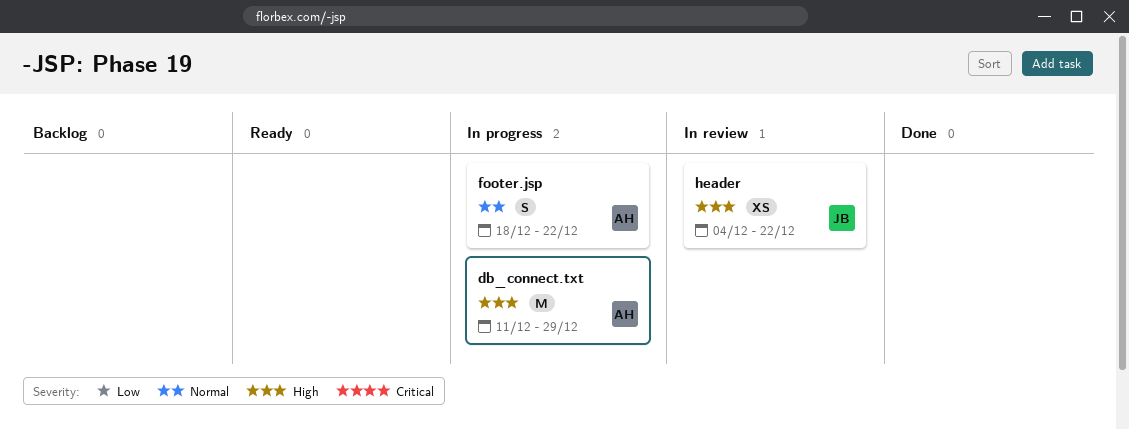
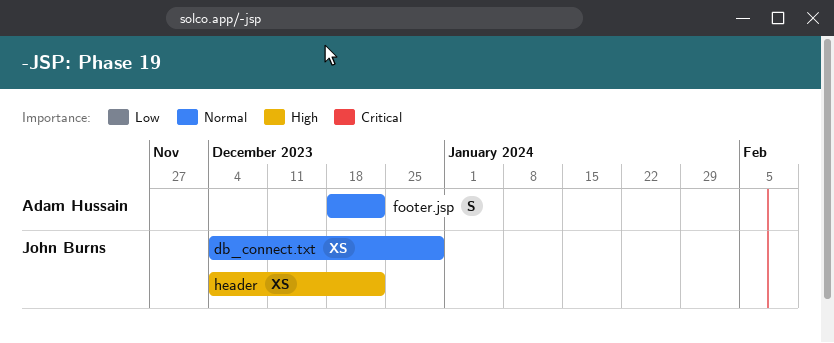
db_connect.txt, owner: Adam Hussain -> John Burns
db_connect.txt, priority: High -> Normal
db_connect.txt, estimate: M -> XS
db_connect.txt, start: Dec 11 -> Dec 4

